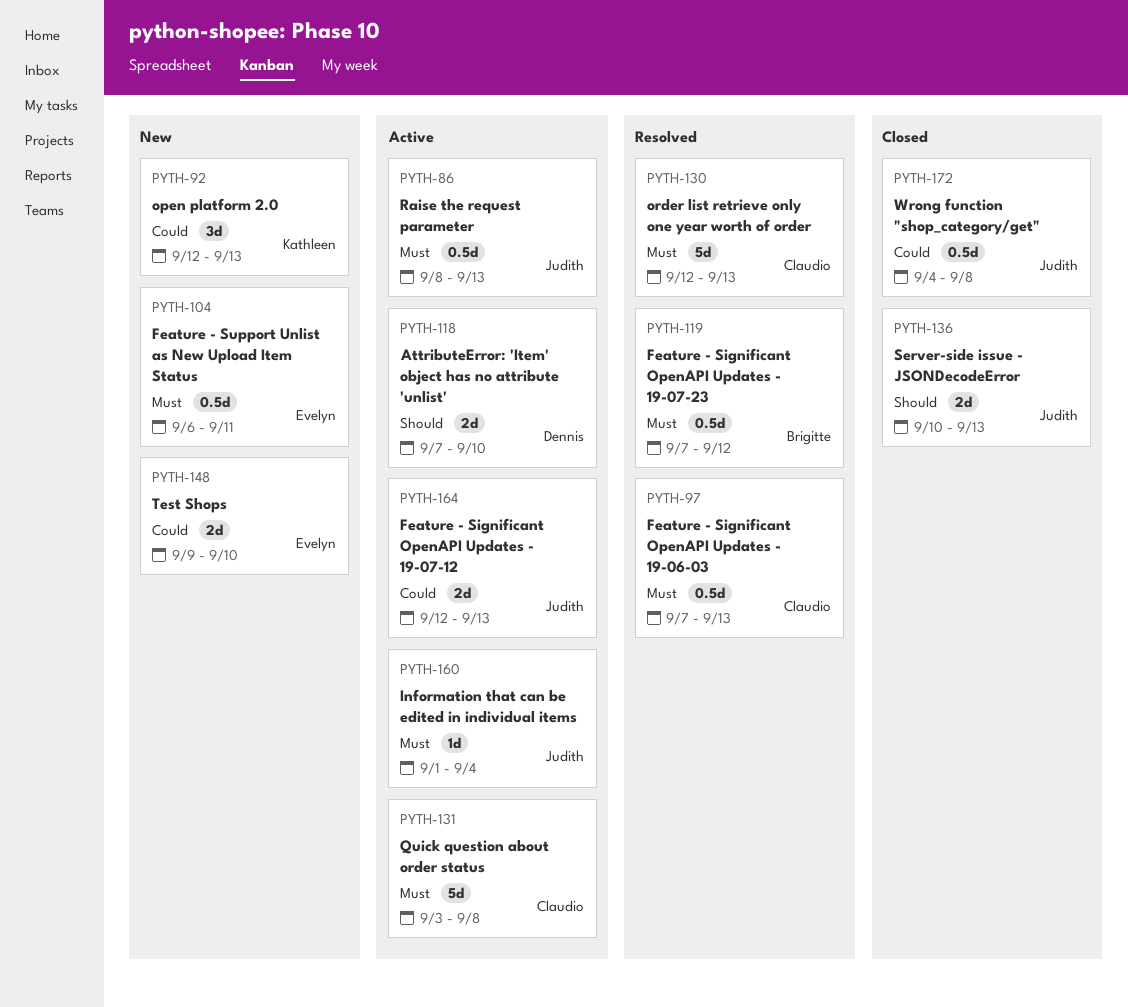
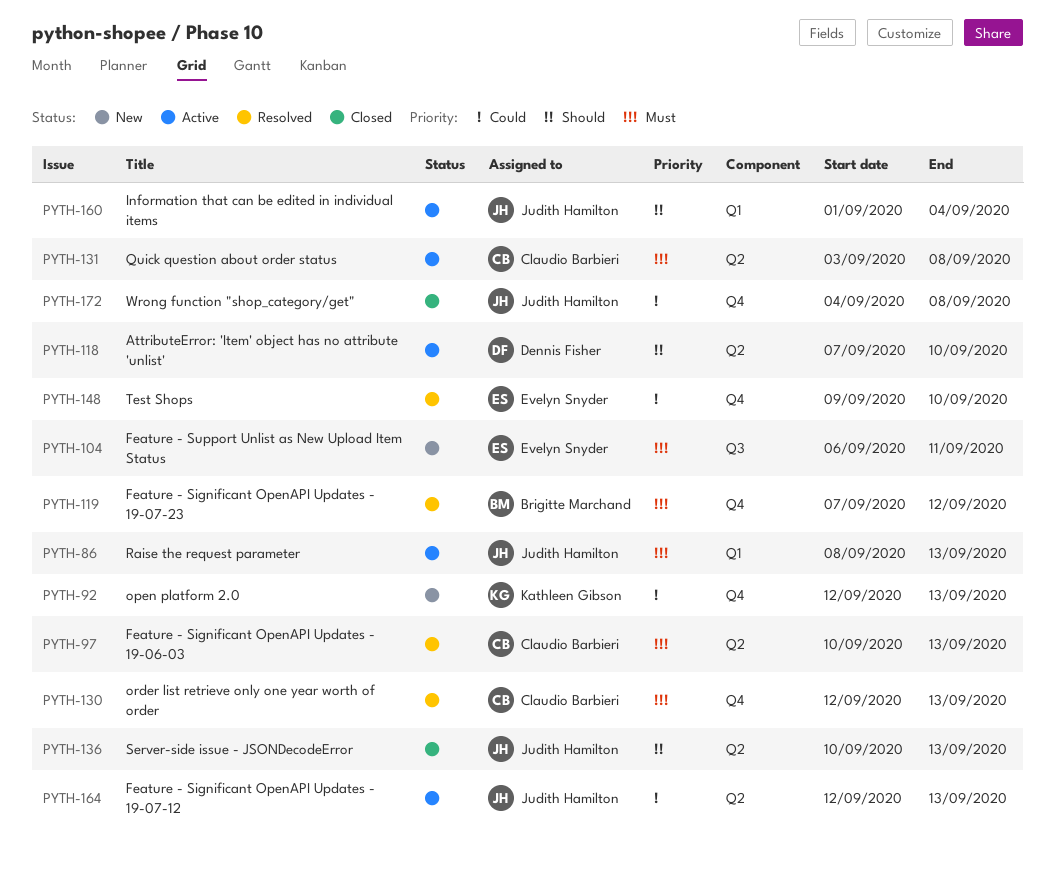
PYTH-97, start: Sep 7 -> Sep 10
PYTH-148, status: New -> Resolved
PYTH-160, priority: Must -> Should

